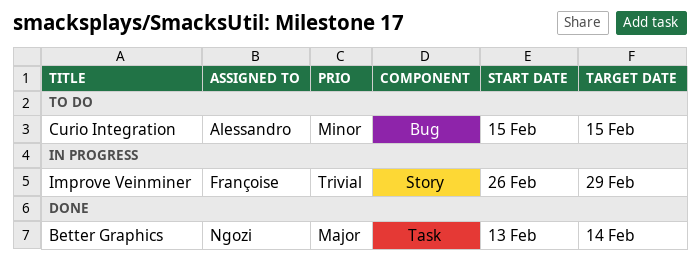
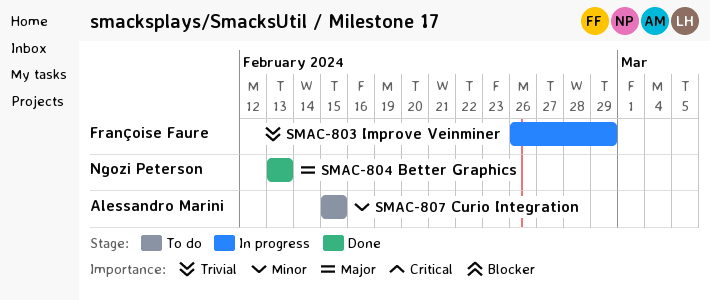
Better Graphics, due: Feb 14 -> Feb 13

